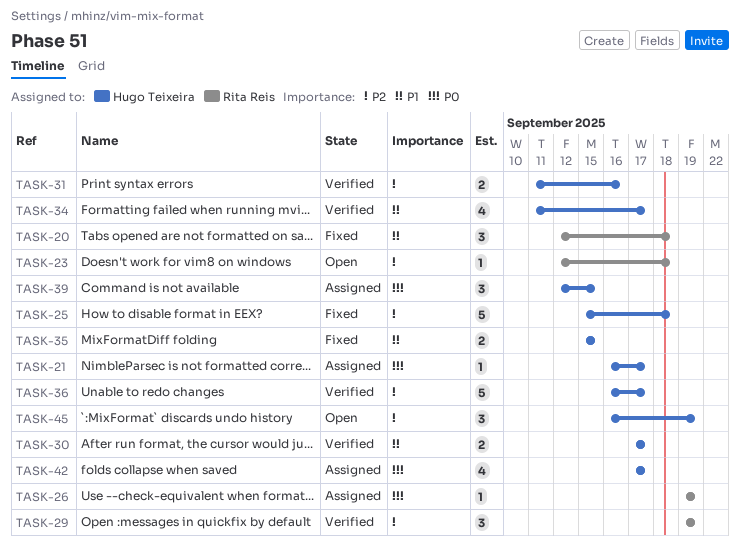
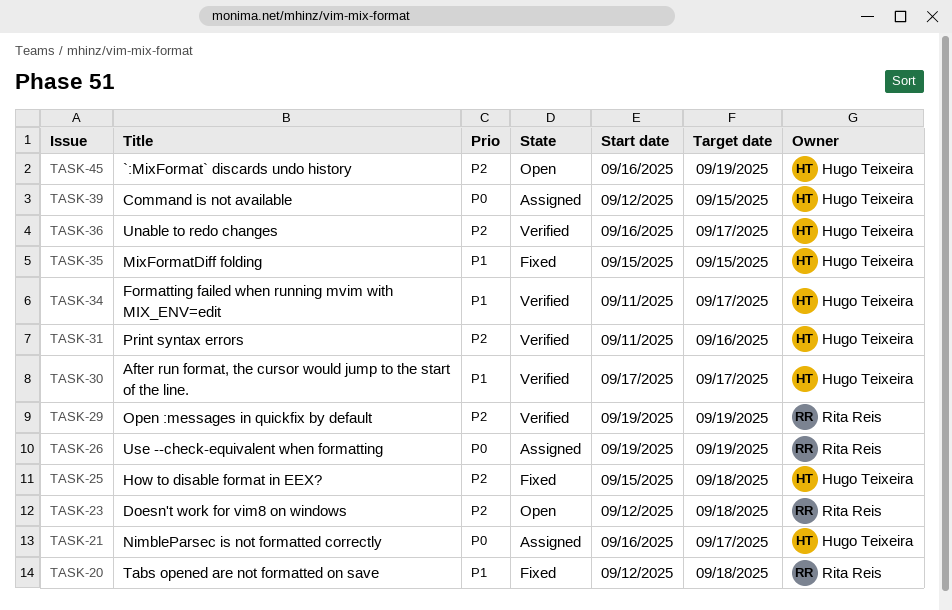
TASK-42: present -> none

